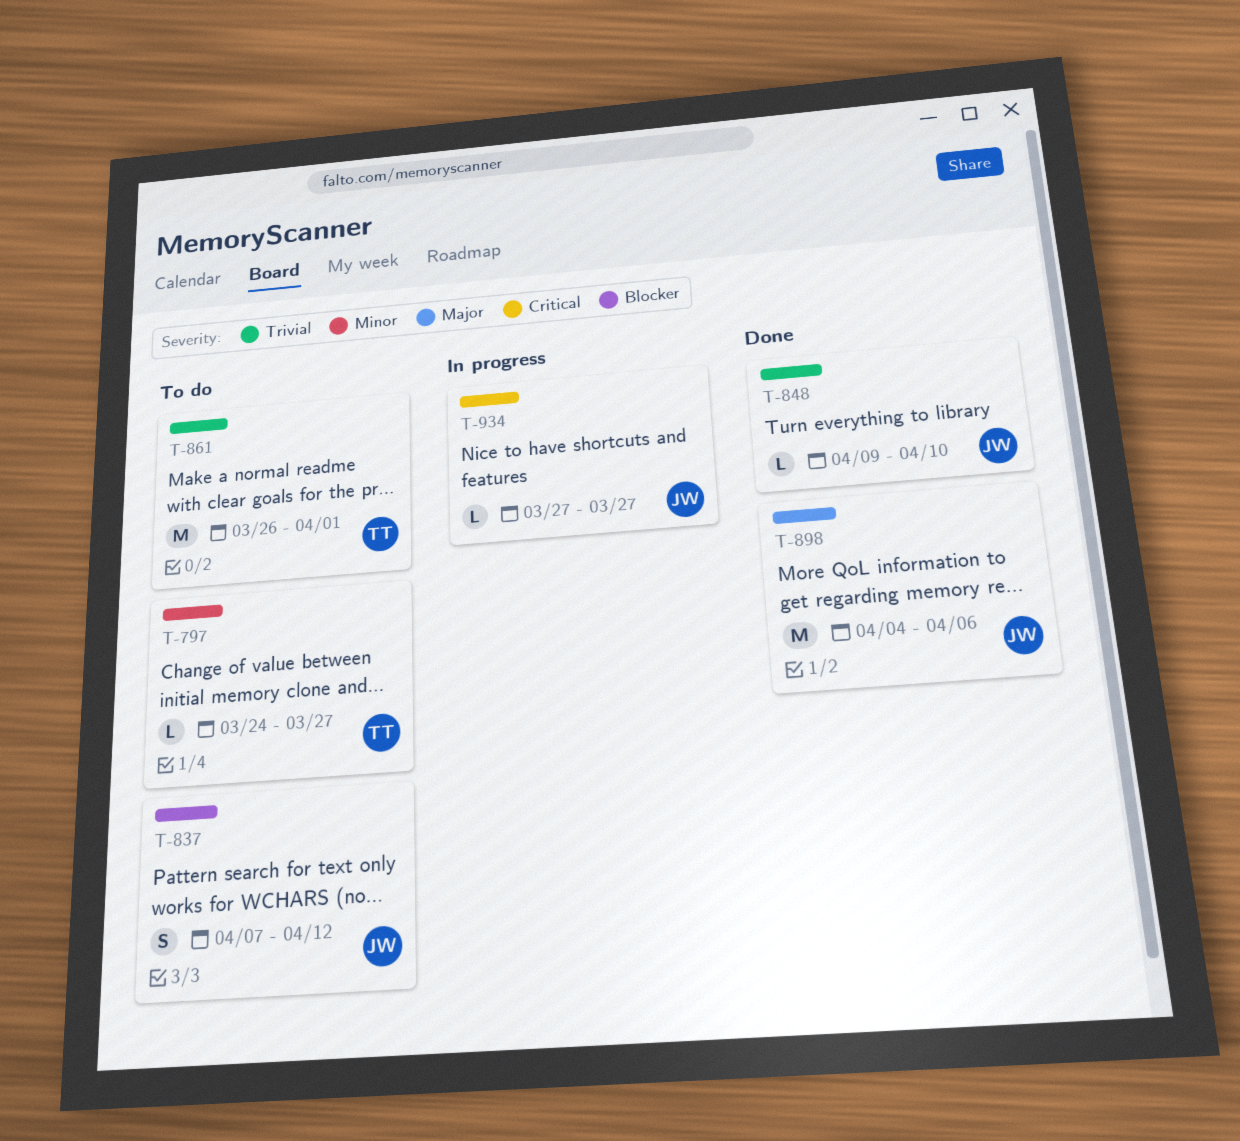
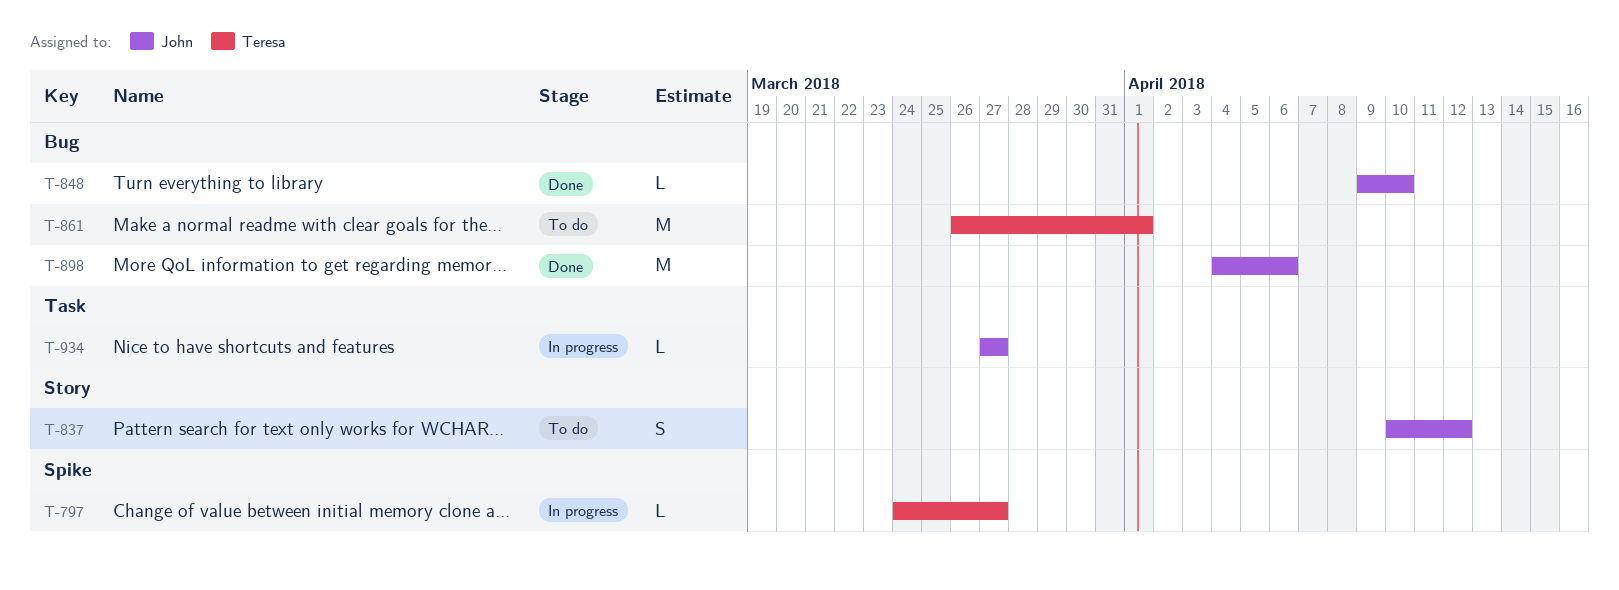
T-797, status: To do -> In progress
T-837, start: Apr 7 -> Apr 10

